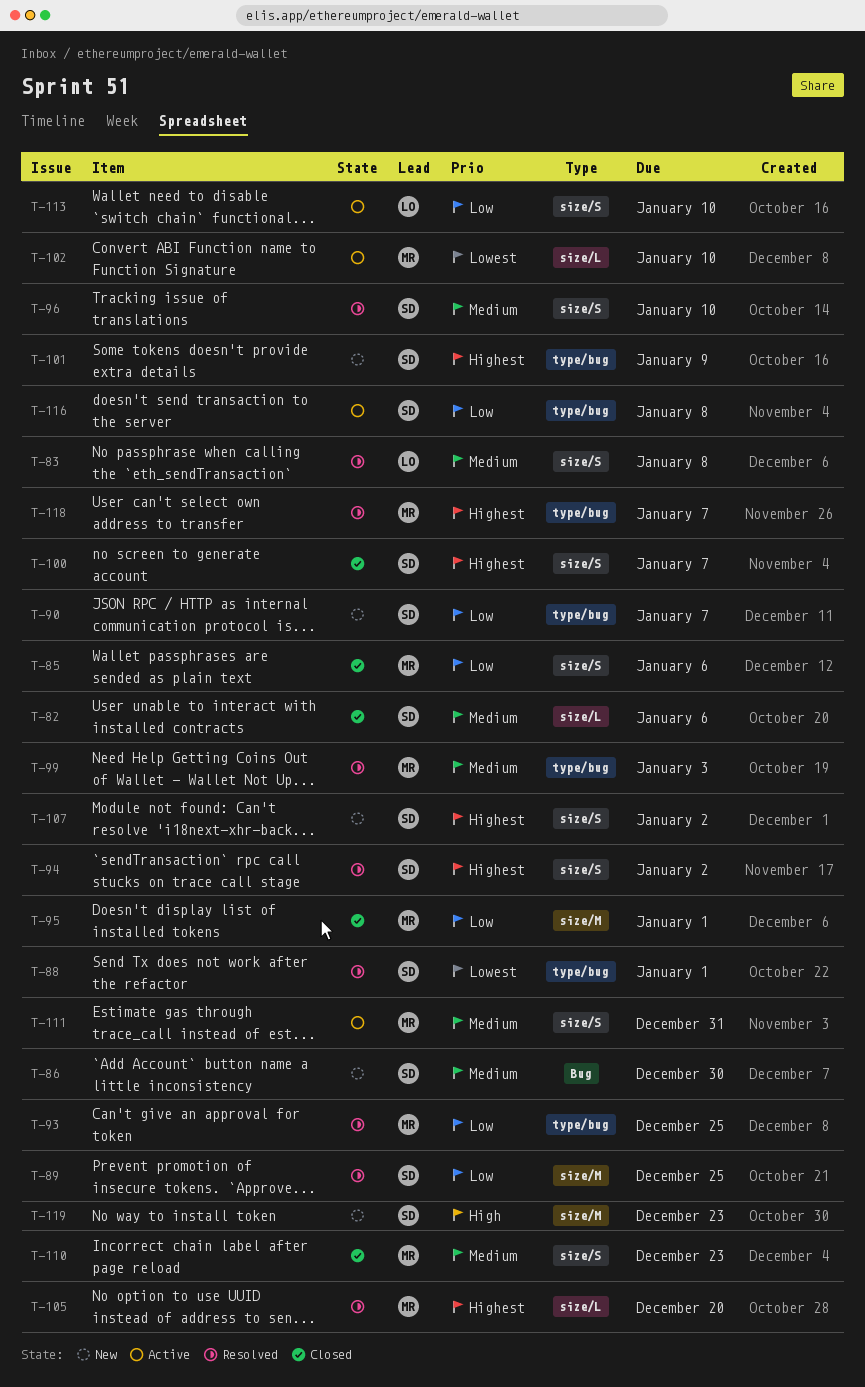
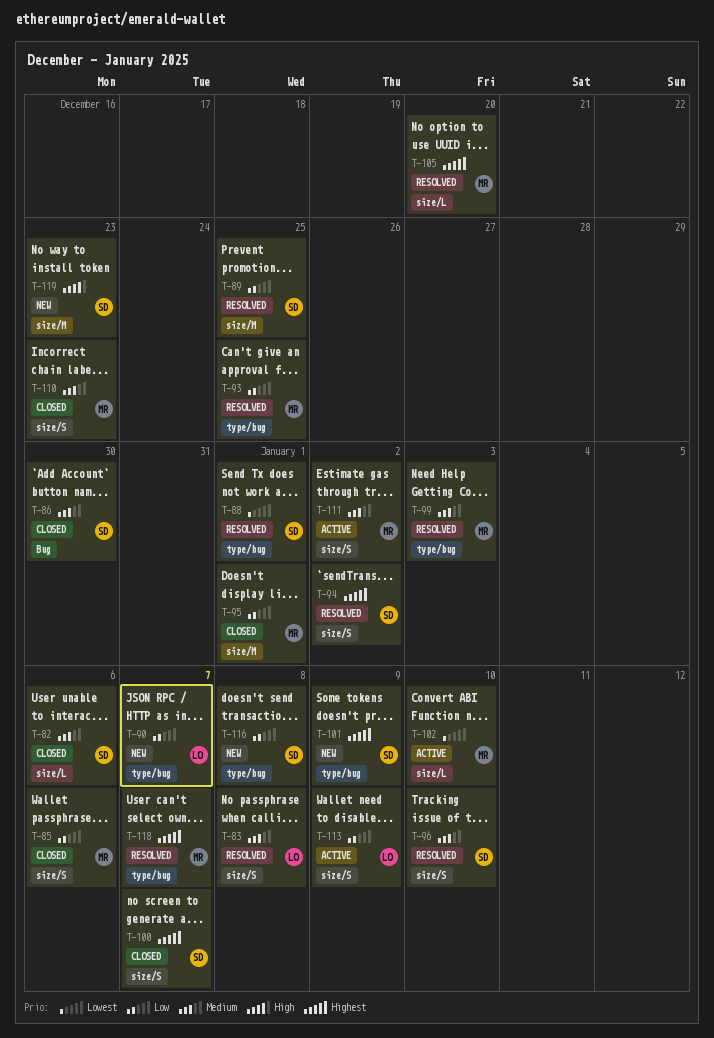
T-86, status: New -> Closed
T-90, owner: SD -> LO
T-107: present -> none
T-111, due: Dec 31 -> Jan 2
T-113, due: Jan 10 -> Jan 9
T-116, status: Active -> New

